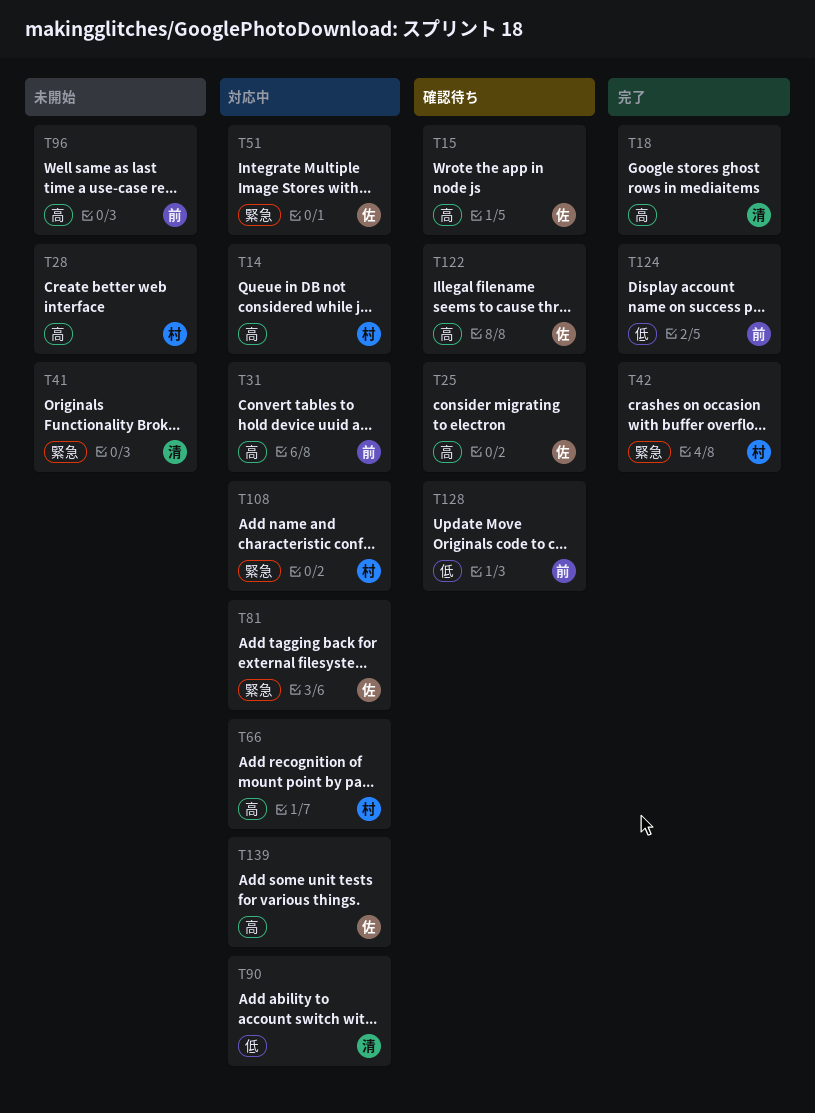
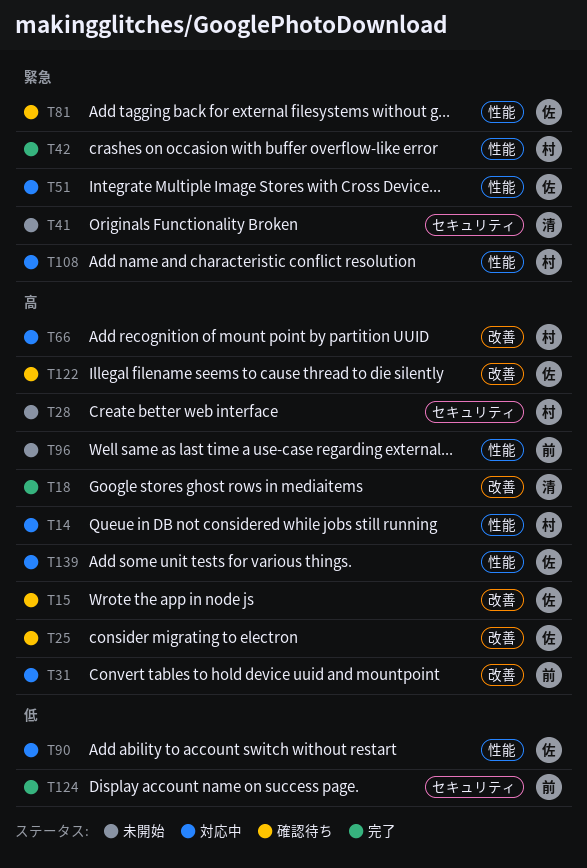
T81, status: 対応中 -> 確認待ち
T90, owner: 清 -> 佐
T128: present -> none

